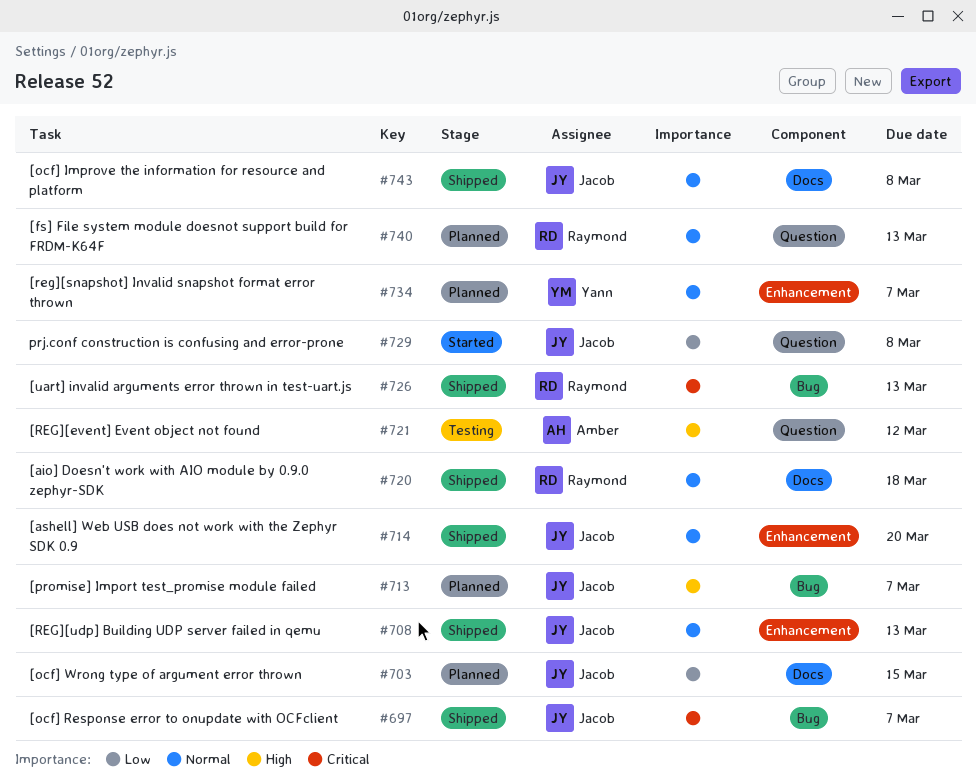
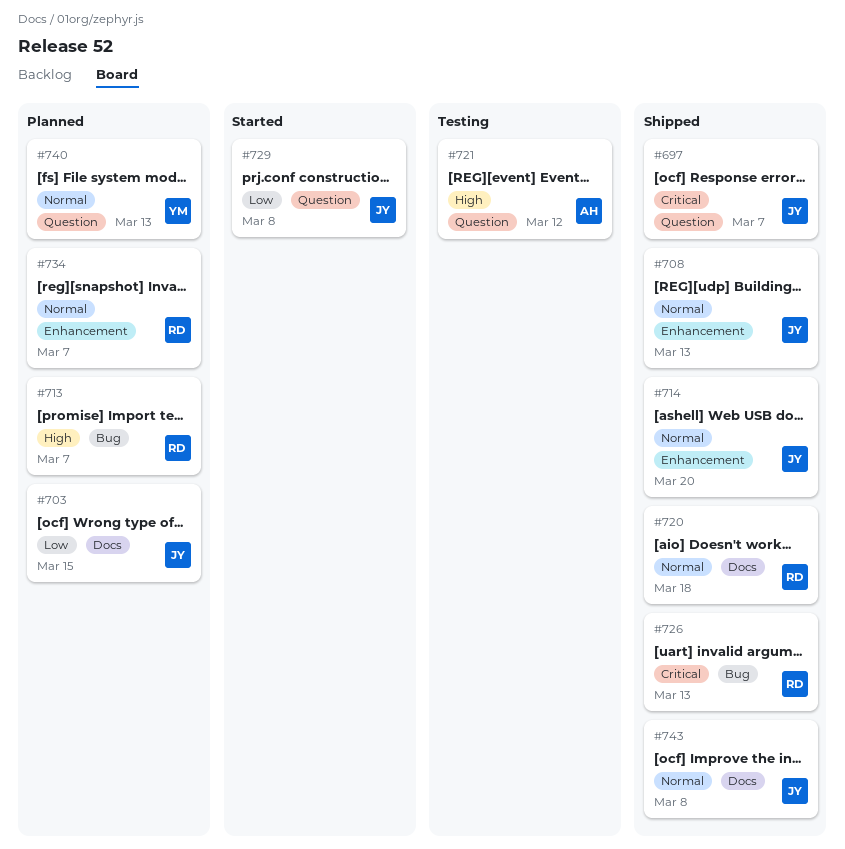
#697, label: Bug -> Question
#713, owner: Jacob -> Raymond
#734, owner: Yann -> Raymond
#740, owner: Raymond -> Yann

